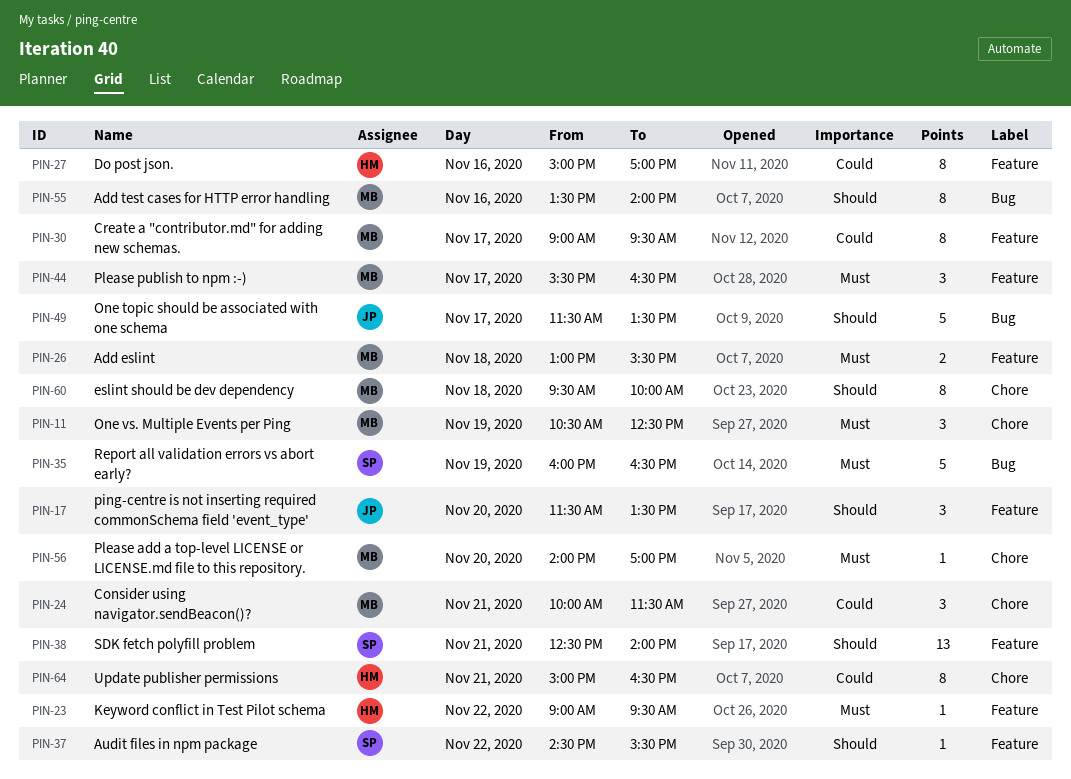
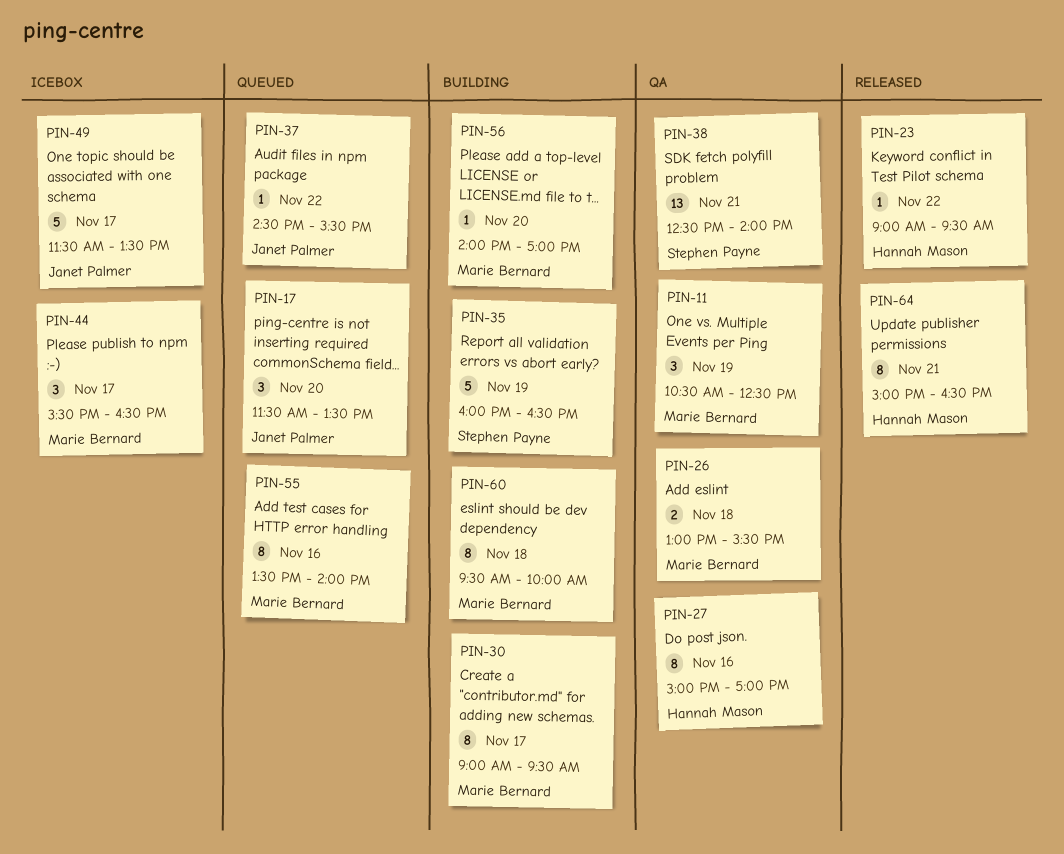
PIN-24: present -> none
PIN-37, owner: Stephen Payne -> Janet Palmer

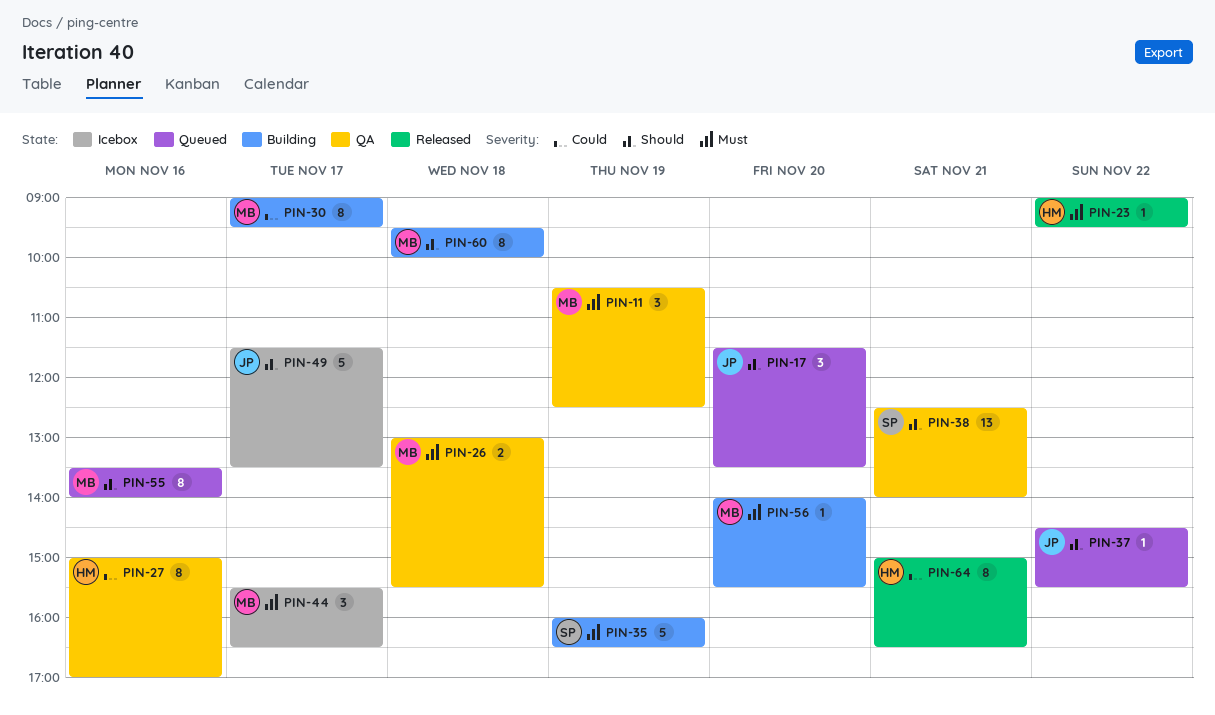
PIN-56, ends: 17:00 -> 15:30

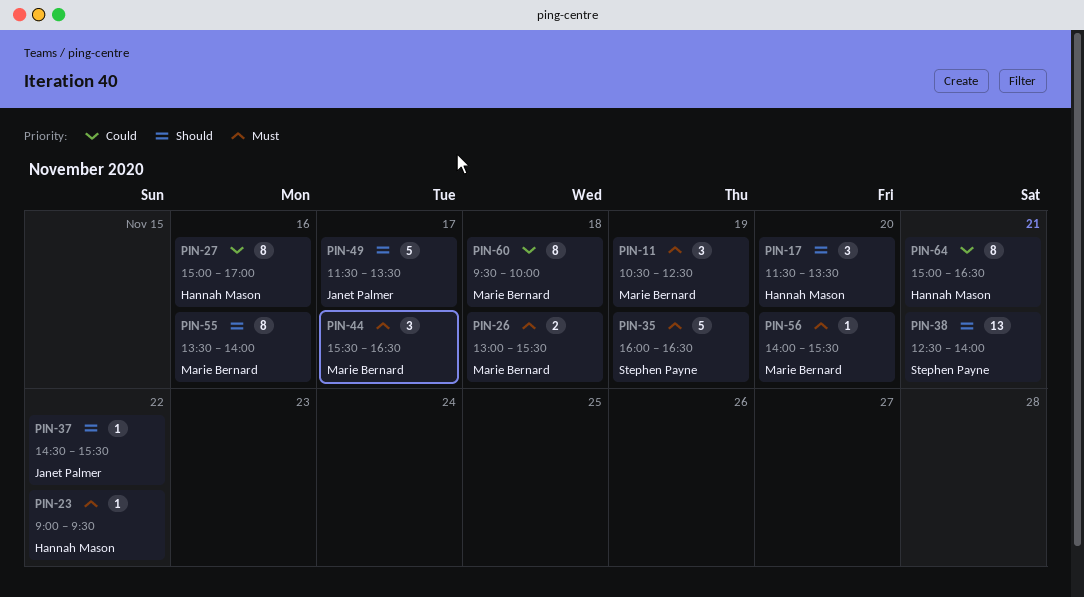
PIN-17, owner: Janet Palmer -> Hannah Mason
PIN-30: present -> none
PIN-60, priority: Should -> Could

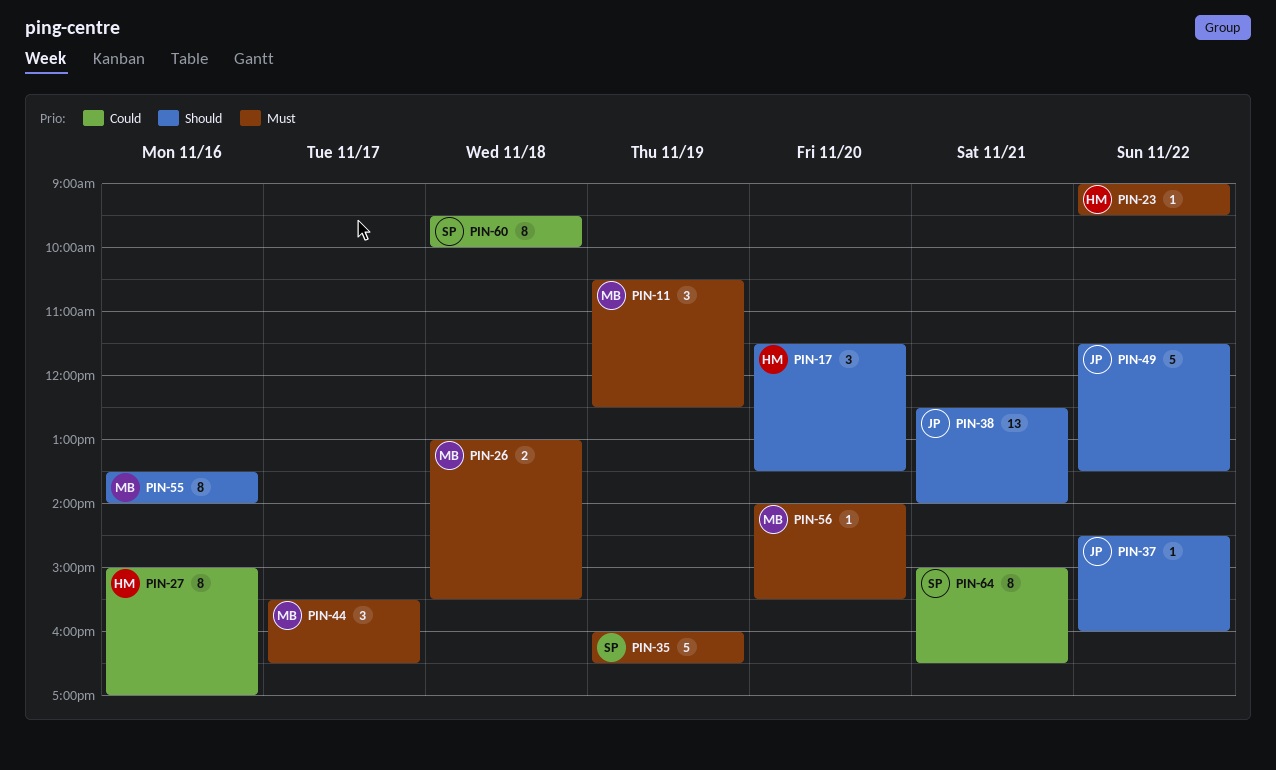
PIN-37, ends: 15:30 -> 16:00
PIN-38, owner: Stephen Payne -> Janet Palmer
PIN-49, day: Nov 17 -> Nov 22
PIN-60, owner: Marie Bernard -> Stephen Payne
PIN-64, owner: Hannah Mason -> Stephen Payne

